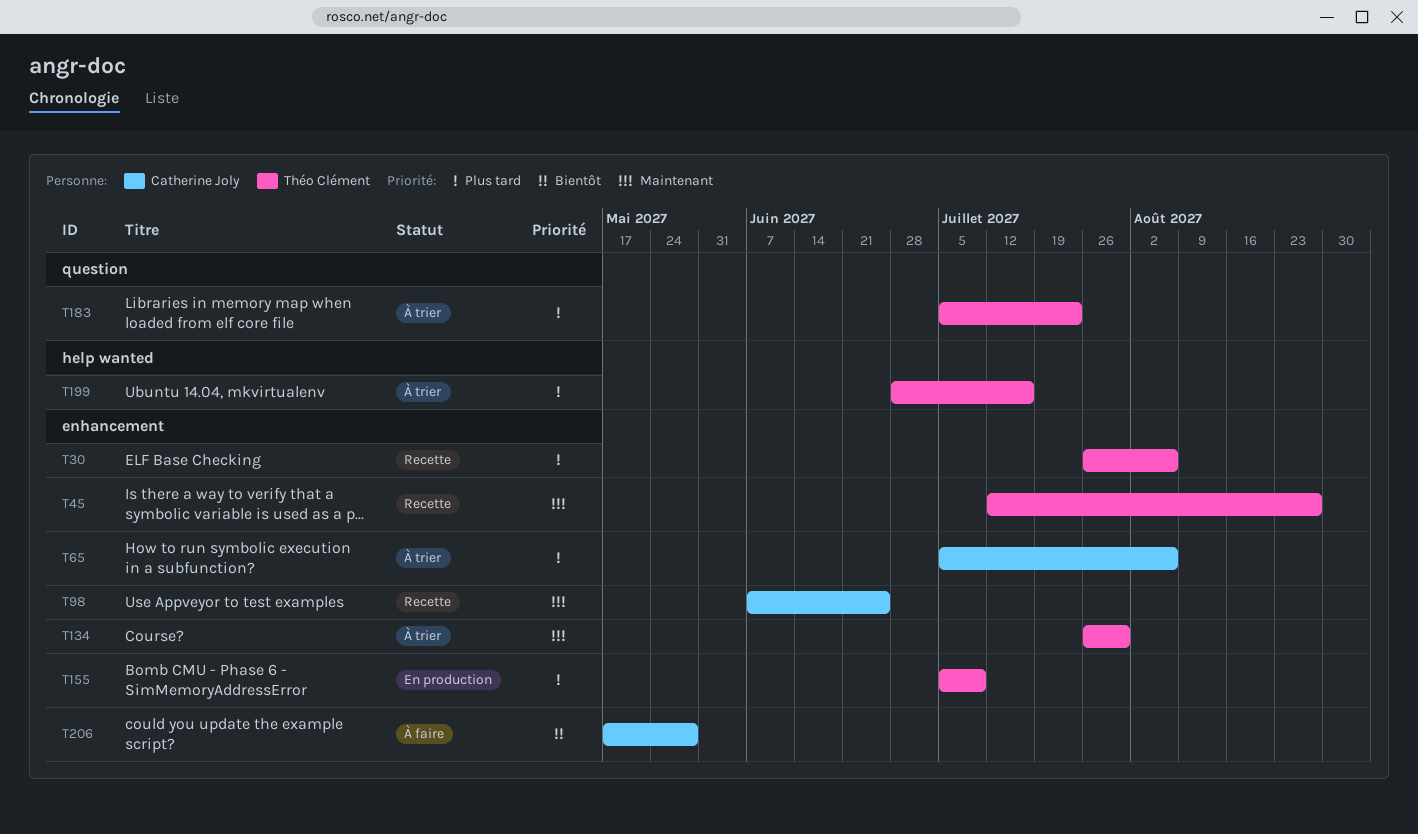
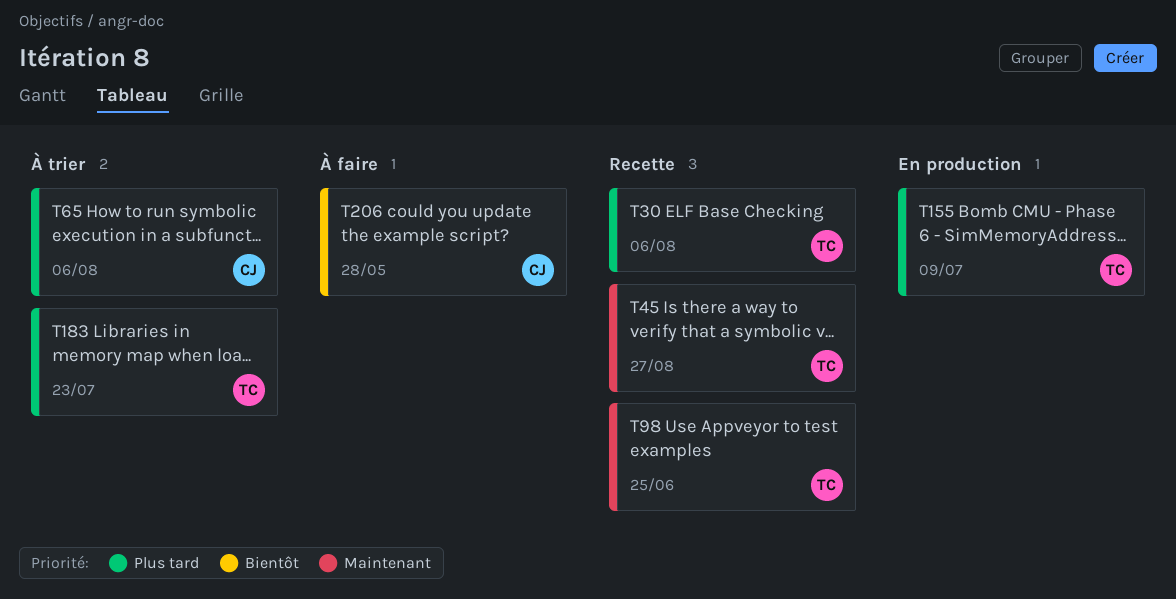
T98, owner: Catherine Joly -> Théo Clément
T134: present -> none
T199: present -> none

